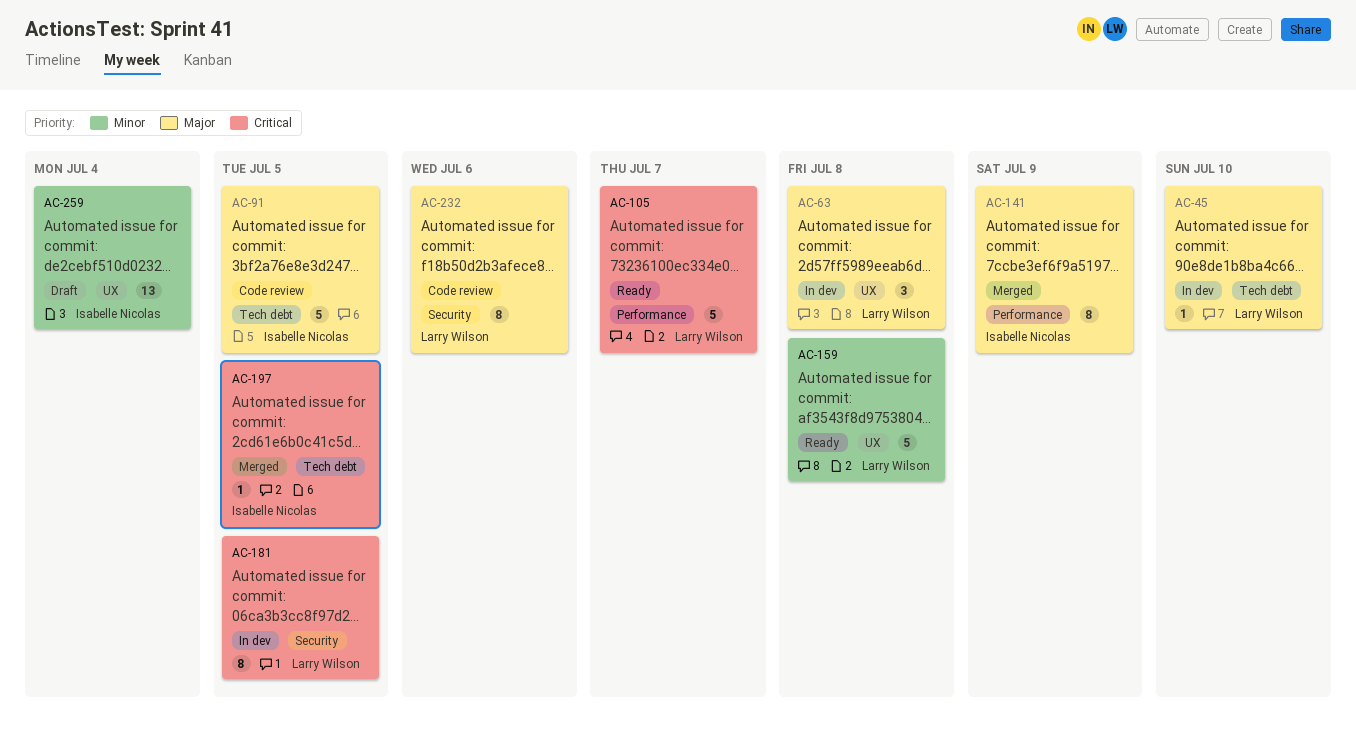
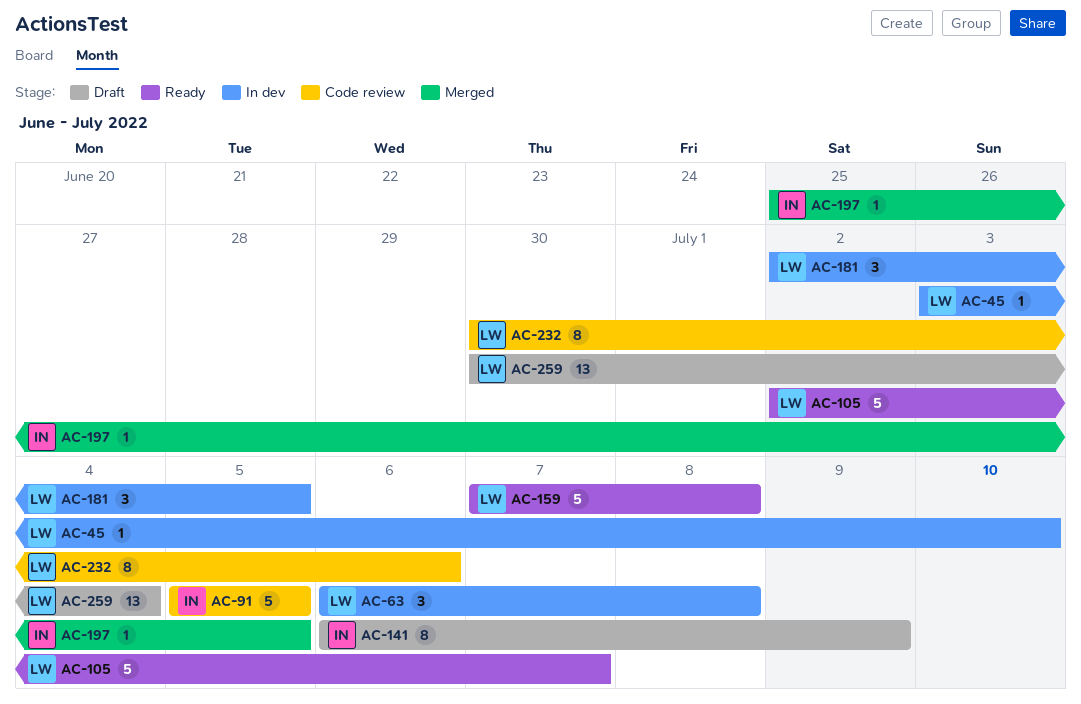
AC-141, status: Merged -> Draft
AC-181, estimate: 8 -> 3
AC-259, owner: Isabelle Nicolas -> Larry Wilson

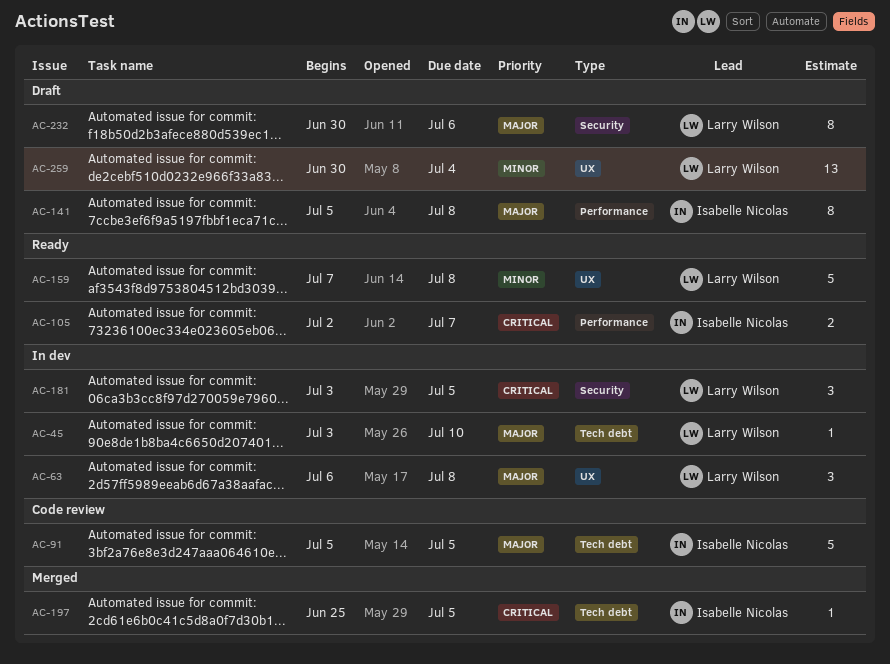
AC-105, owner: Larry Wilson -> Isabelle Nicolas
AC-105, estimate: 5 -> 2
AC-141, start: Jul 6 -> Jul 5
AC-141, due: Jul 9 -> Jul 8
AC-181, start: Jul 2 -> Jul 3
AC-232, status: Code review -> Draft

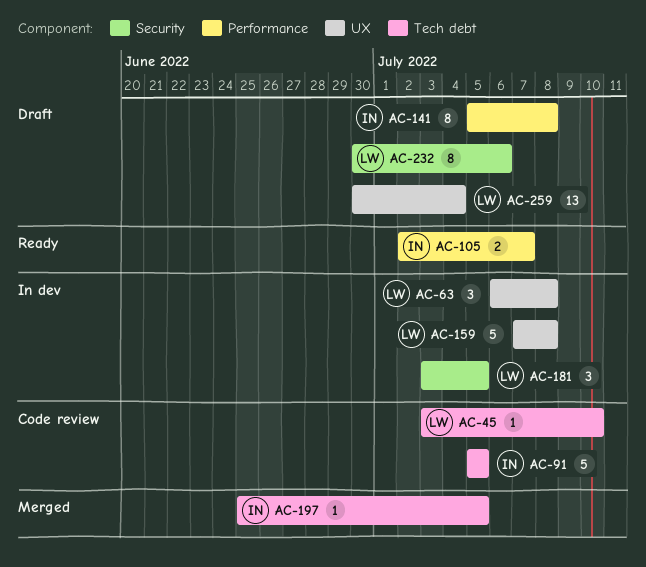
AC-45, status: In dev -> Code review
AC-159, status: Ready -> In dev

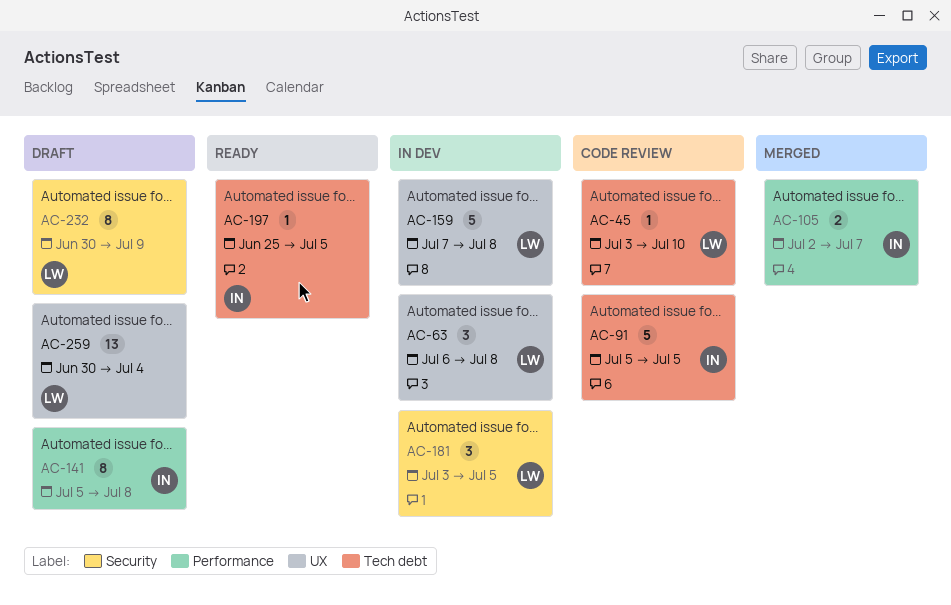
AC-105, status: Ready -> Merged
AC-197, status: Merged -> Ready
AC-232, due: Jul 6 -> Jul 9

